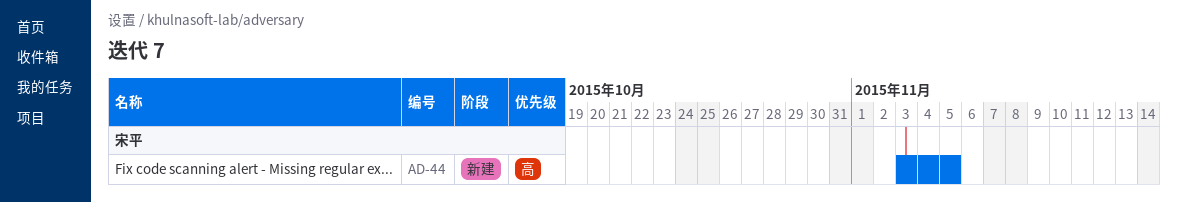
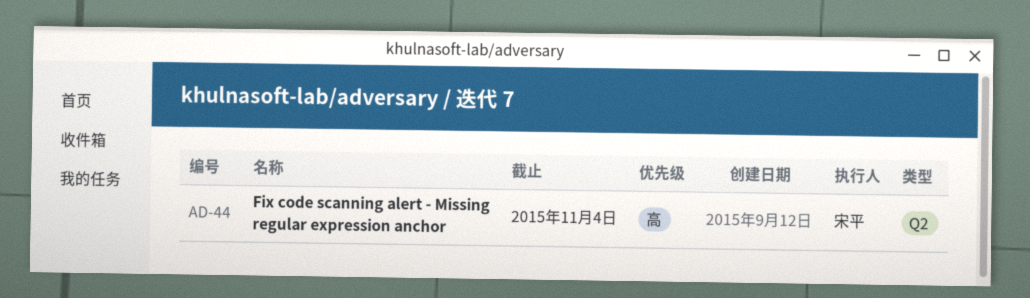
AD-44, due: Nov 5 -> Nov 4

